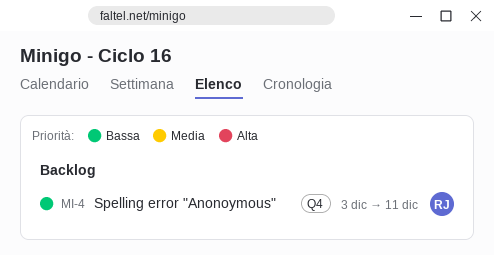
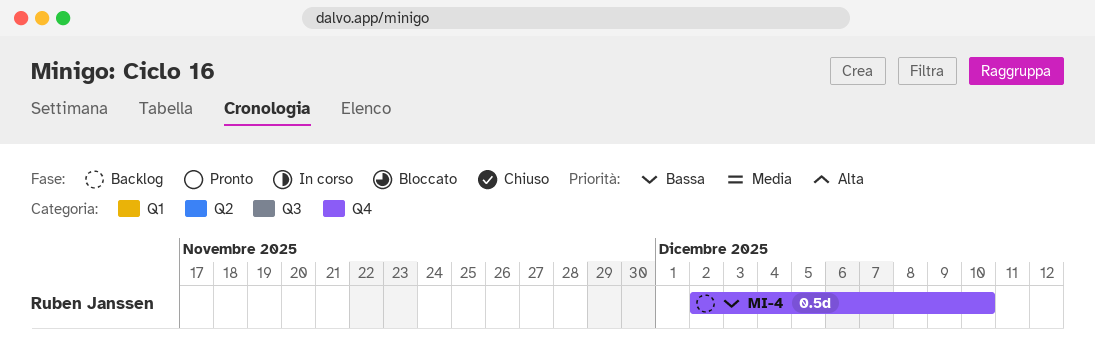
MI-4, start: Dec 3 -> Dec 2
MI-4, due: Dec 11 -> Dec 10

